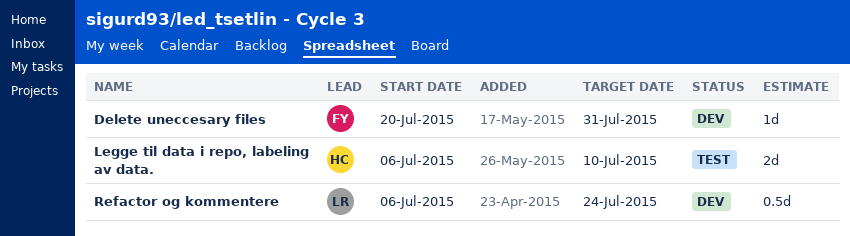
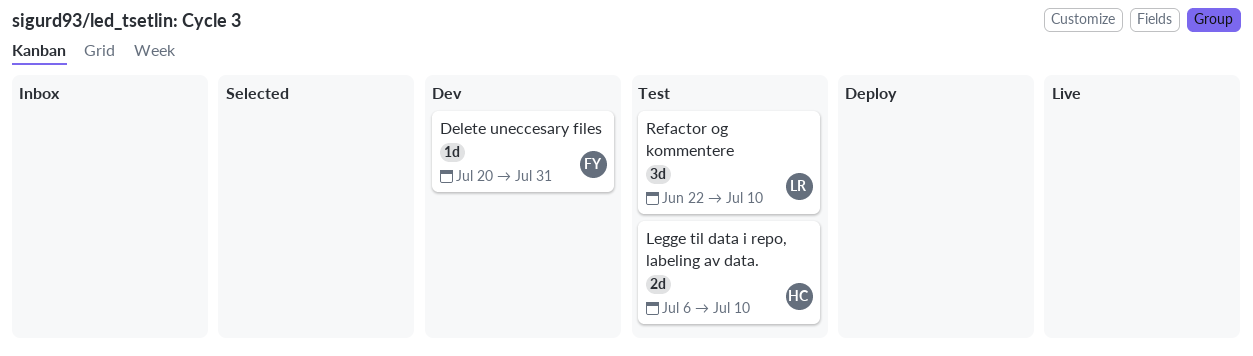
Refactor og kommentere, status: Dev -> Test
Refactor og kommentere, estimate: 0.5d -> 3d
Refactor og kommentere, start: Jul 6 -> Jun 22
Refactor og kommentere, due: Jul 24 -> Jul 10

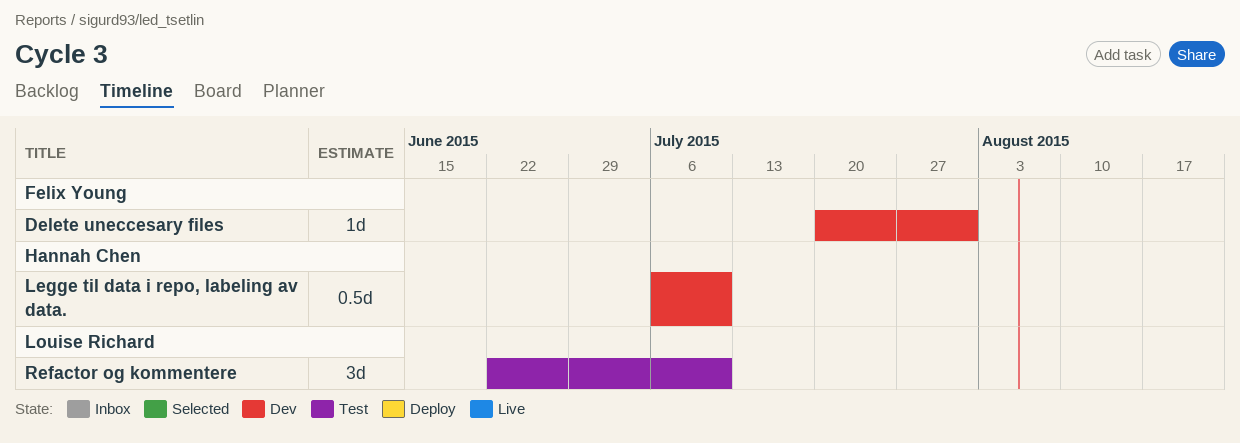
Legge til data i repo, labeling av data., status: Test -> Dev
Legge til data i repo, labeling av data., estimate: 2d -> 0.5d

